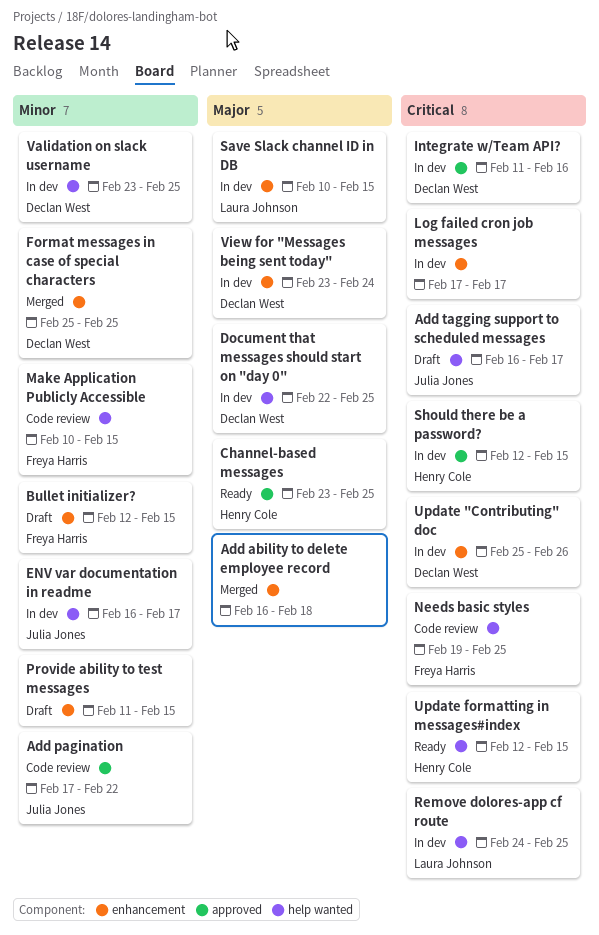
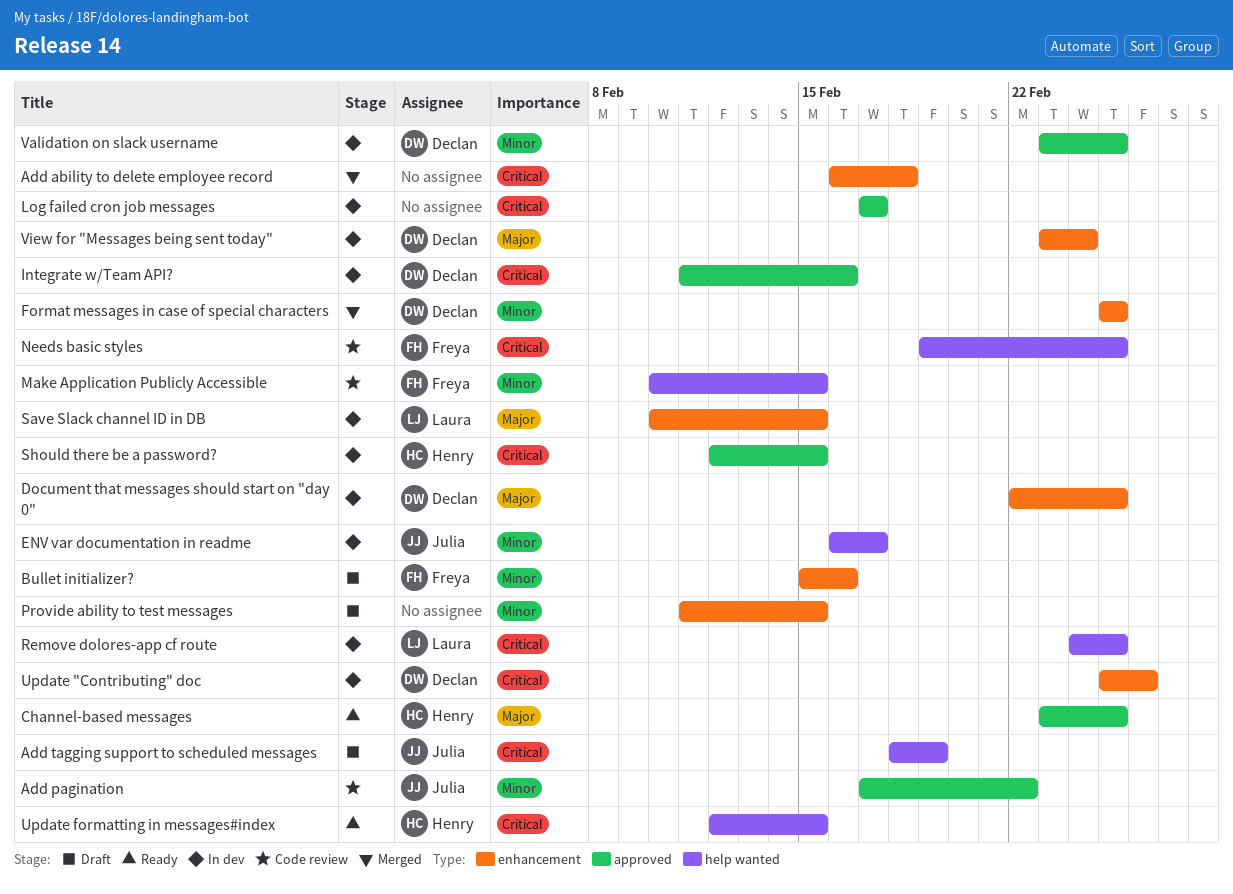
Add ability to delete employee record, priority: Major -> Critical
Add tagging support to scheduled messages, start: Feb 16 -> Feb 18
Add tagging support to scheduled messages, due: Feb 17 -> Feb 19
Bullet initializer?, start: Feb 12 -> Feb 15
Bullet initializer?, due: Feb 15 -> Feb 16
Document that messages should start on "day 0", label: help wanted -> enhancement
Log failed cron job messages, label: enhancement -> approved
Validation on slack username, label: help wanted -> approved

